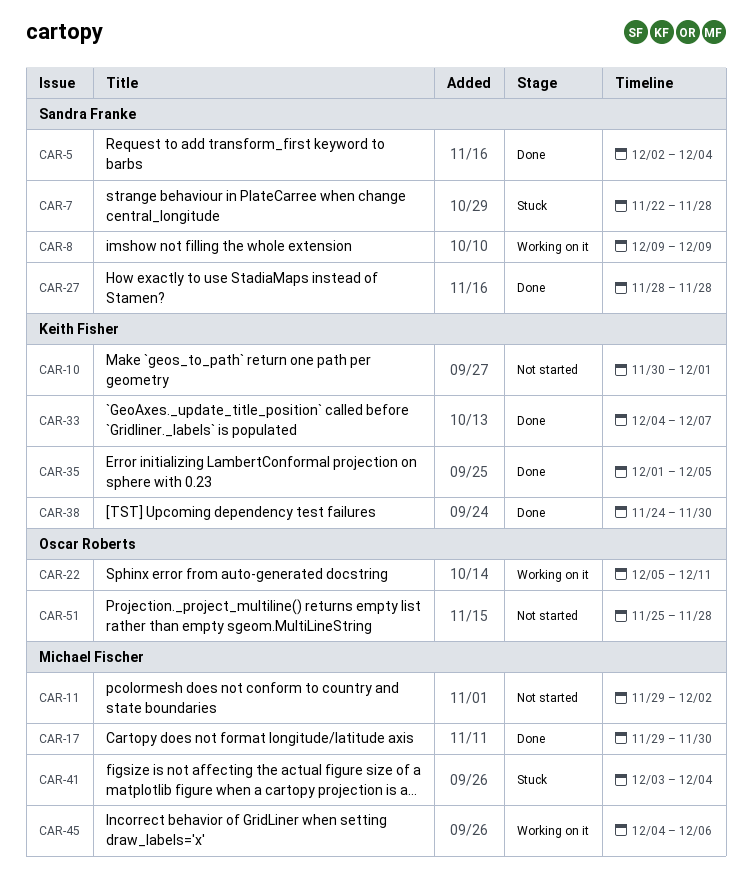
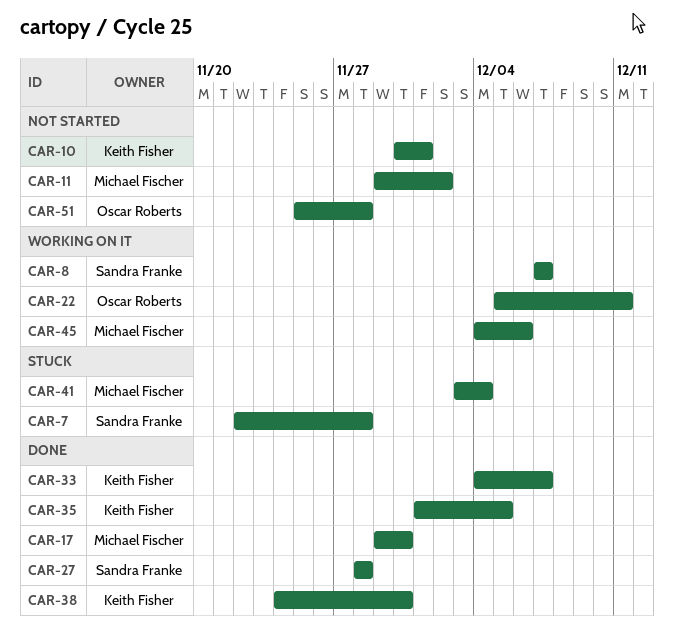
CAR-5: present -> none
CAR-8, start: Dec 9 -> Dec 7
CAR-8, due: Dec 9 -> Dec 7

